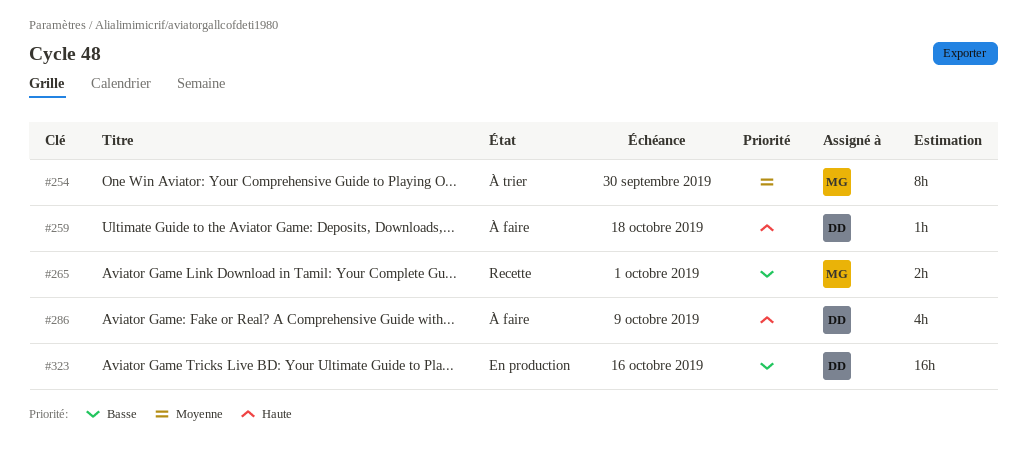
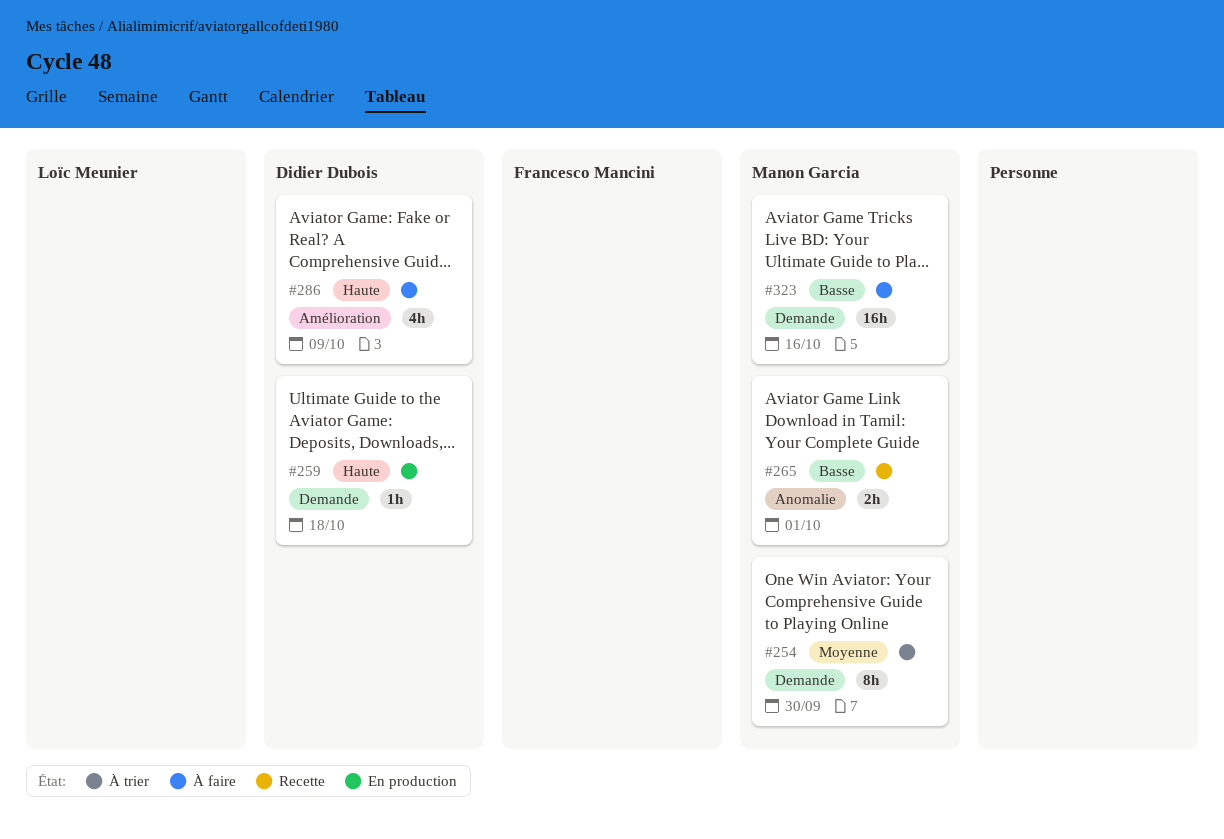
#259, status: À faire -> En production
#323, status: En production -> À faire
#323, owner: Didier Dubois -> Manon Garcia

